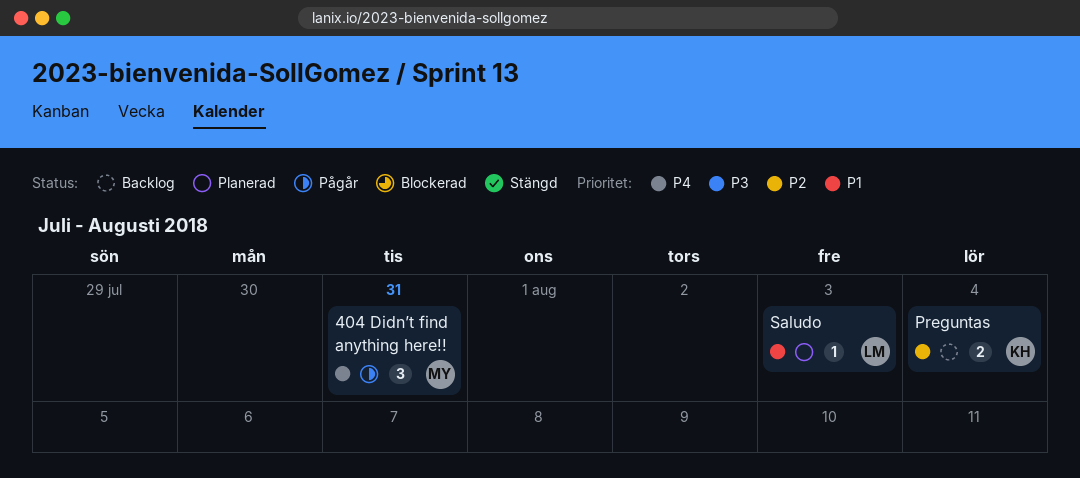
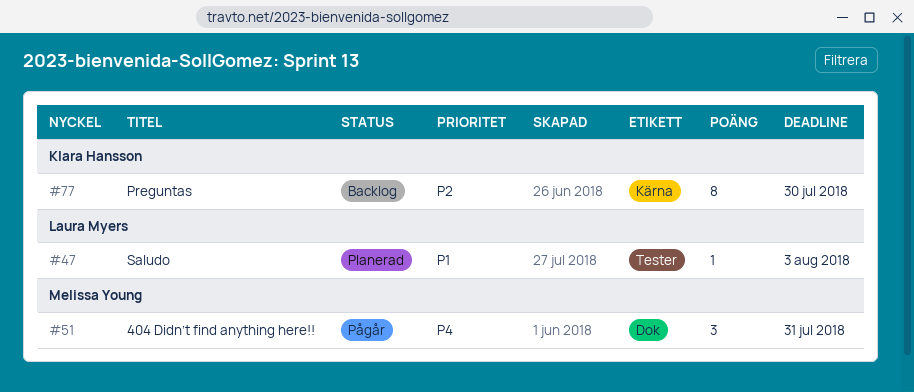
Preguntas, estimate: 2 -> 8
Preguntas, due: Aug 4 -> Jul 30

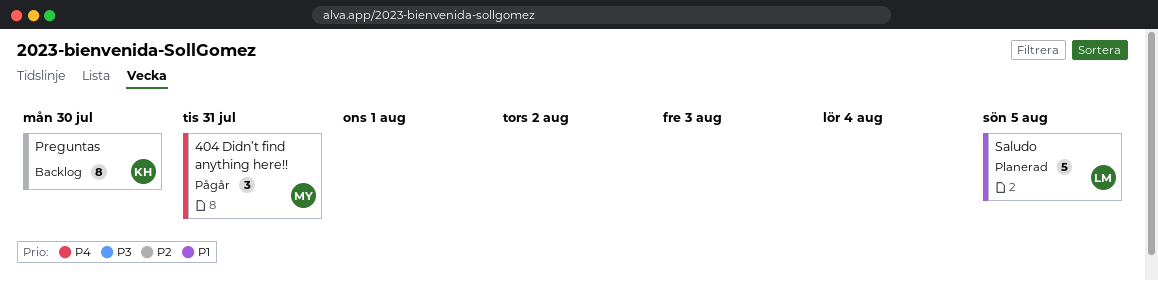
Saludo, estimate: 1 -> 5
Saludo, due: Aug 3 -> Aug 5

